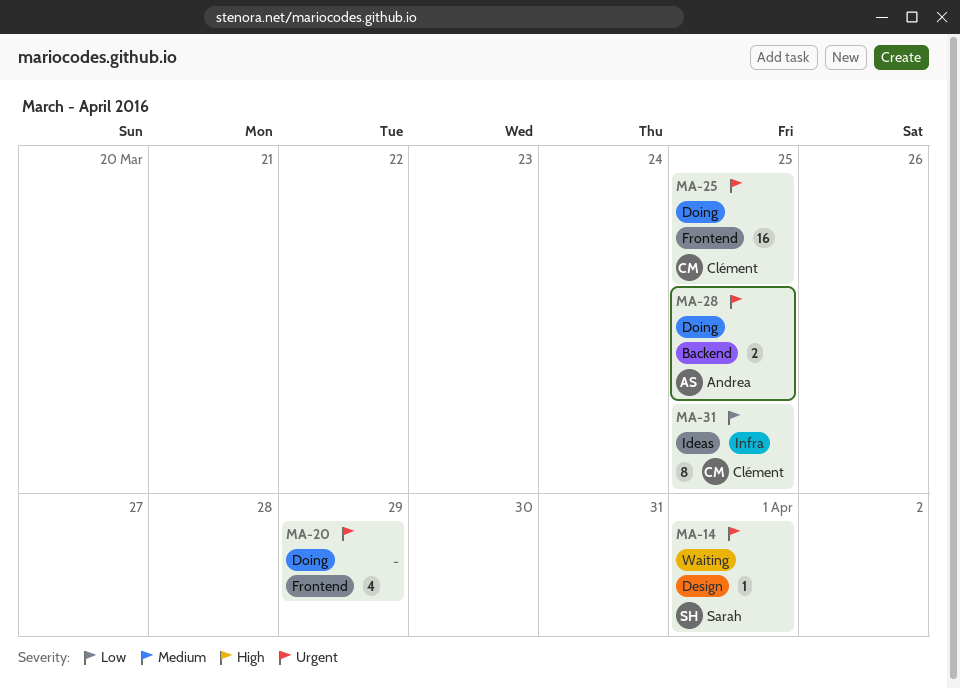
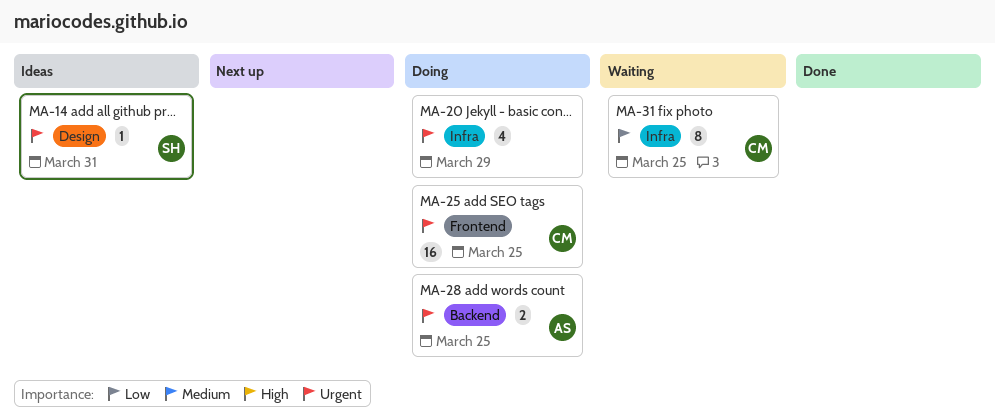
MA-14, status: Waiting -> Ideas
MA-14, due: Apr 1 -> Mar 31
MA-20, label: Frontend -> Infra
MA-31, status: Ideas -> Waiting

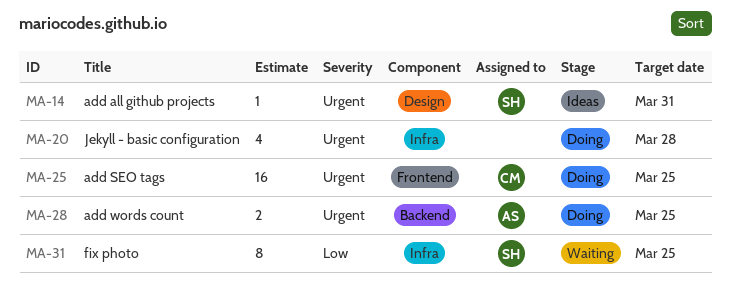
MA-20, due: Mar 29 -> Mar 28
MA-31, owner: CM -> SH

